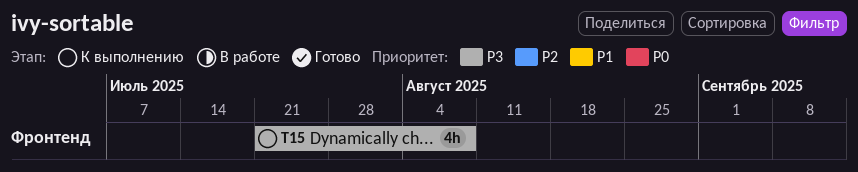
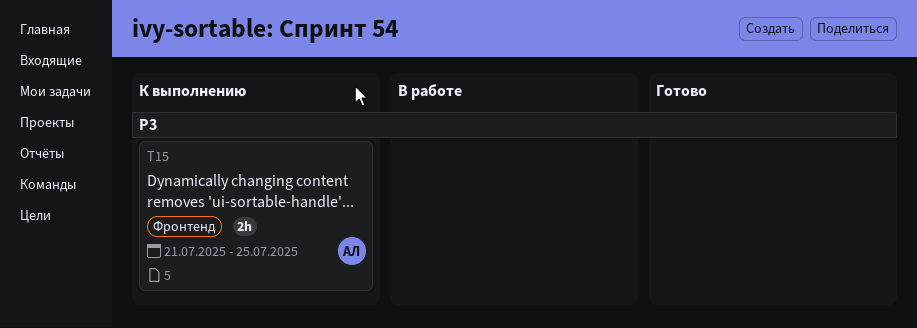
T15, estimate: 4h -> 2h
T15, due: Aug 8 -> Jul 25

